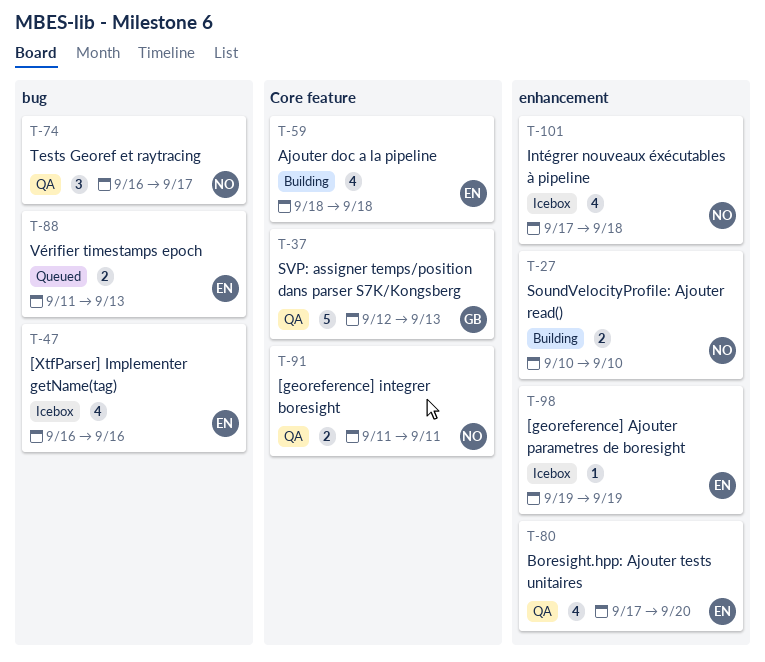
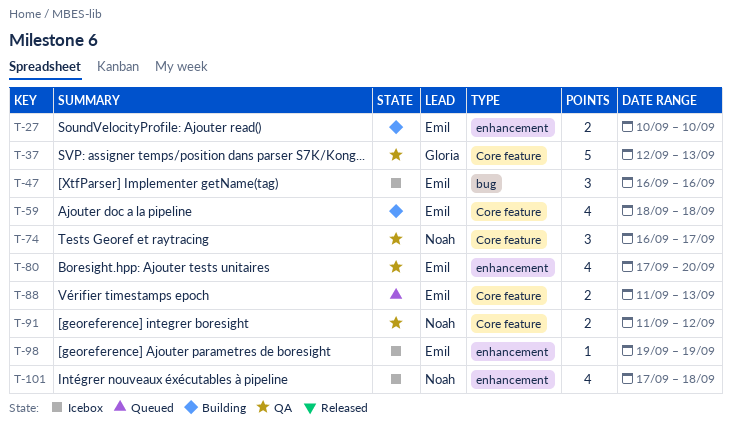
T-27, owner: Noah -> Emil
T-47, estimate: 4 -> 3
T-74, label: bug -> Core feature
T-88, label: bug -> Core feature
T-91, due: Sep 11 -> Sep 12

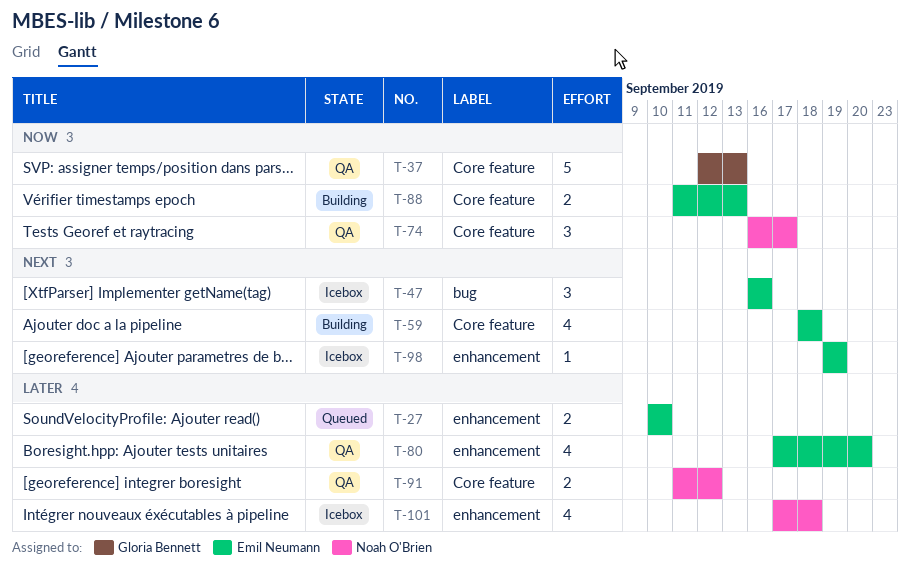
T-27, status: Building -> Queued
T-88, status: Queued -> Building

